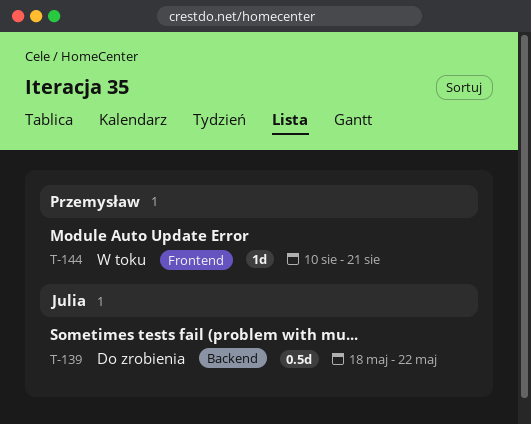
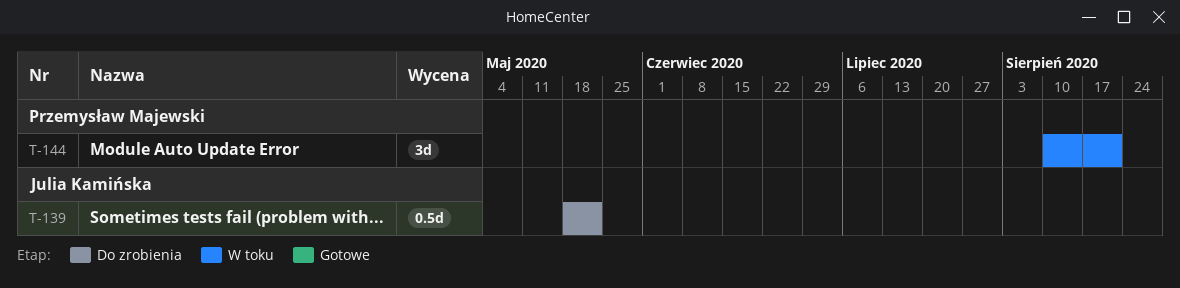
T-144, estimate: 1d -> 3d

